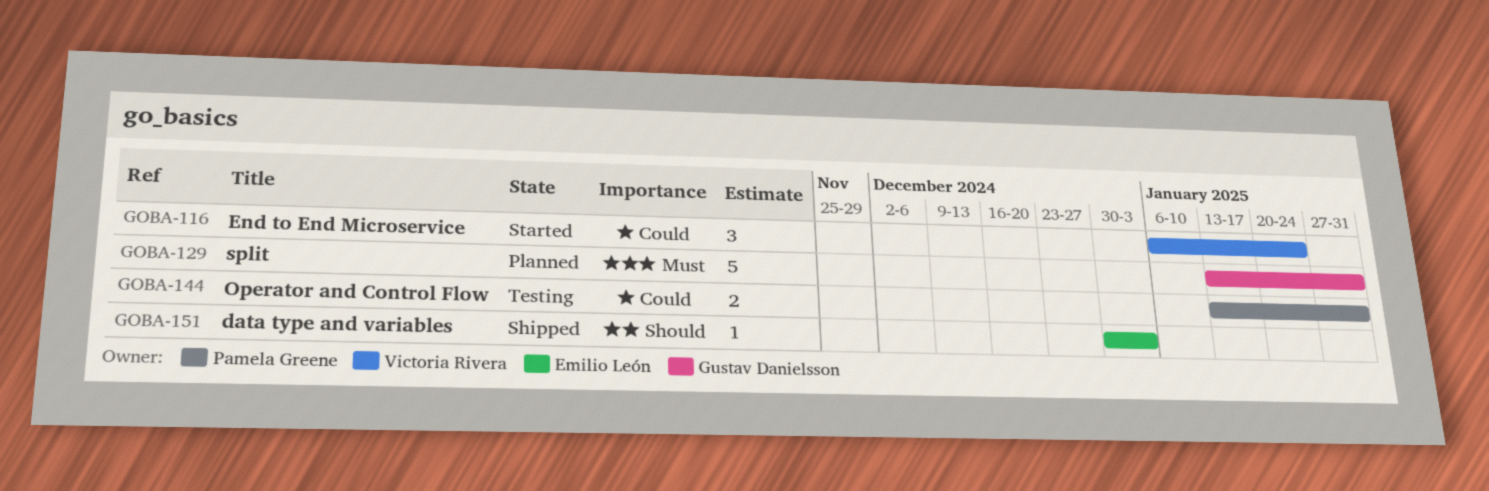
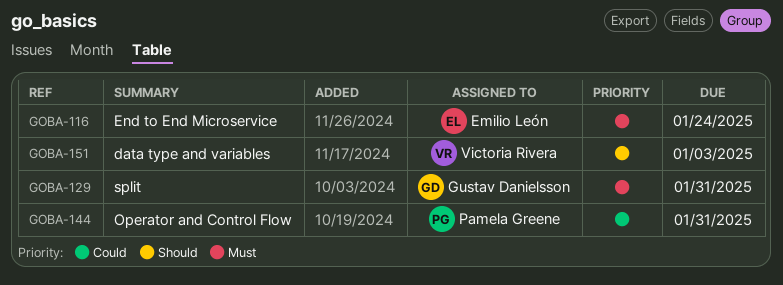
GOBA-116, owner: Victoria Rivera -> Emilio León
GOBA-116, priority: Could -> Must
GOBA-151, owner: Emilio León -> Victoria Rivera

